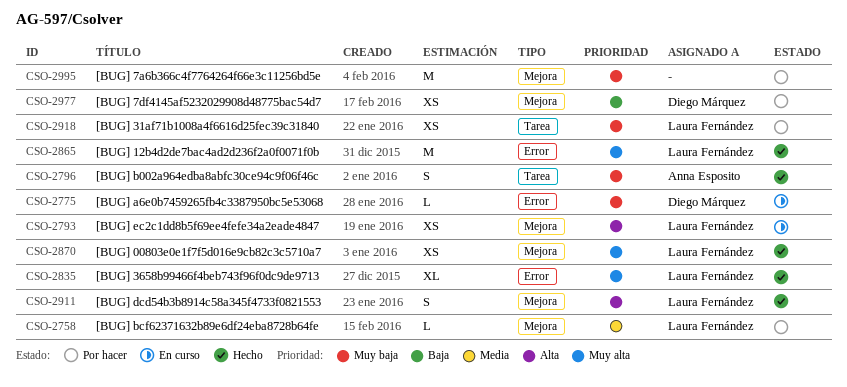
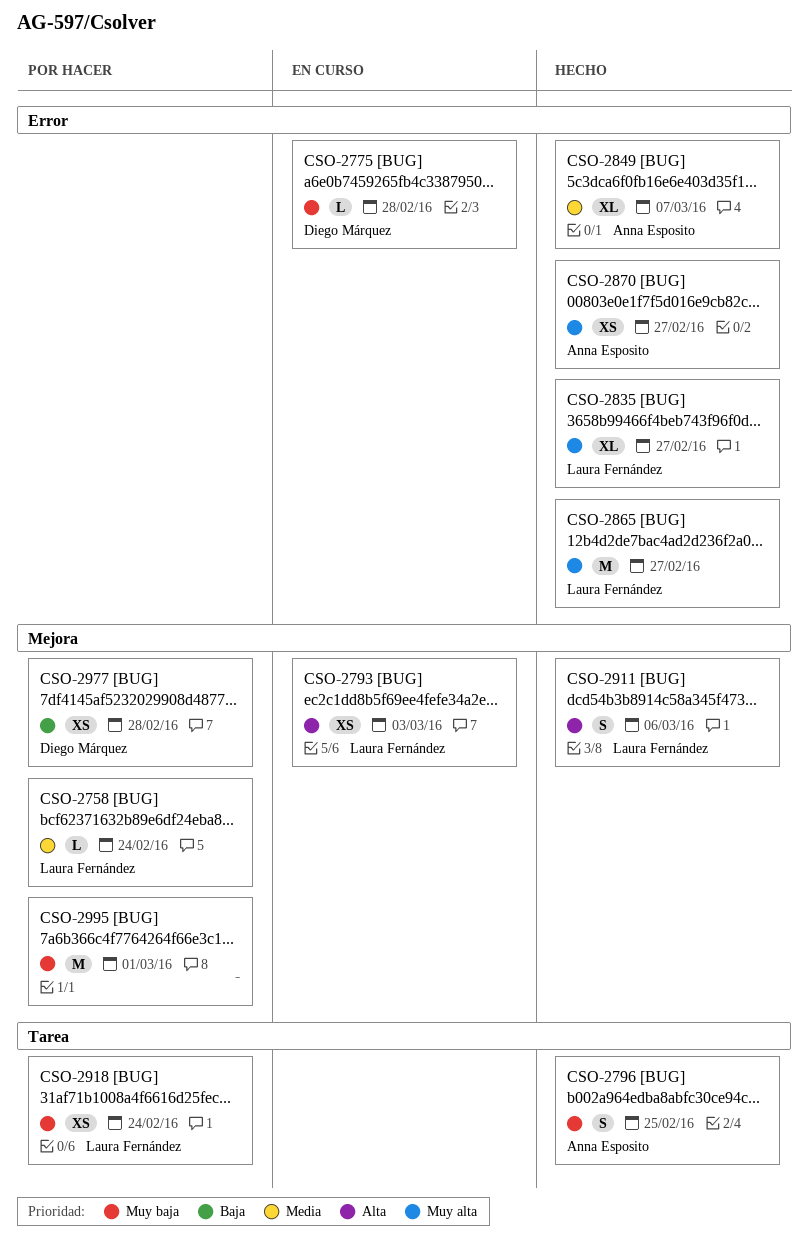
CSO-2849: none -> present
CSO-2870, owner: Laura Fernández -> Anna Esposito
CSO-2870, label: Mejora -> Error

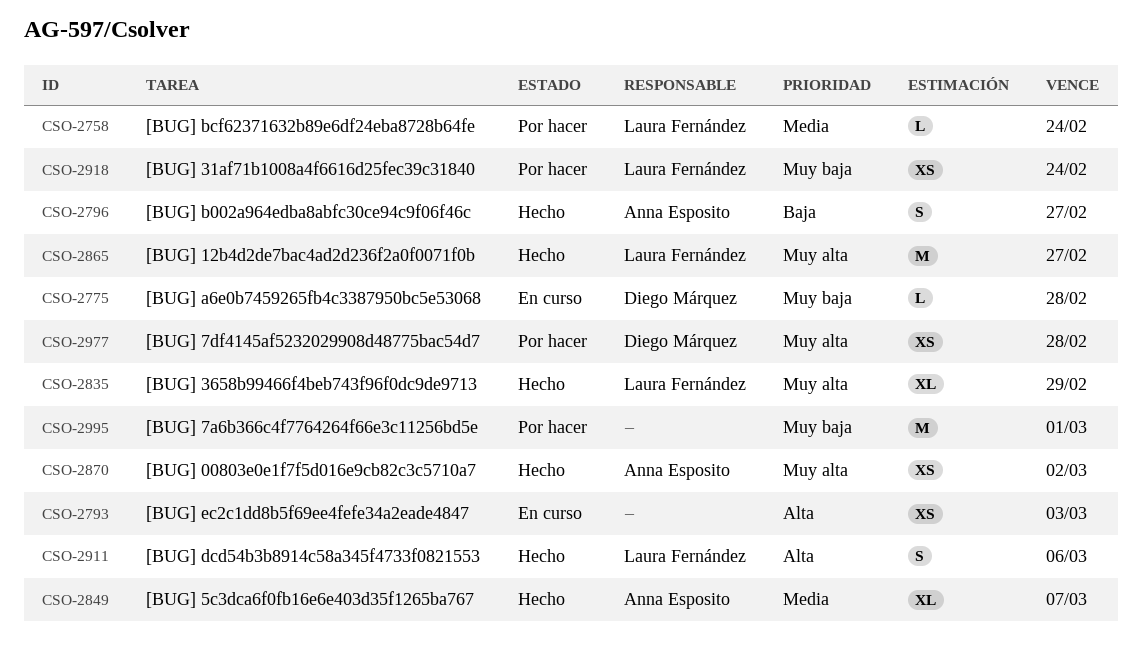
CSO-2793, owner: Laura Fernández -> none
CSO-2796, priority: Muy baja -> Baja
CSO-2796, due: Feb 25 -> Feb 27
CSO-2835, due: Feb 27 -> Feb 29
CSO-2870, due: Feb 27 -> Mar 2
CSO-2977, priority: Baja -> Muy alta

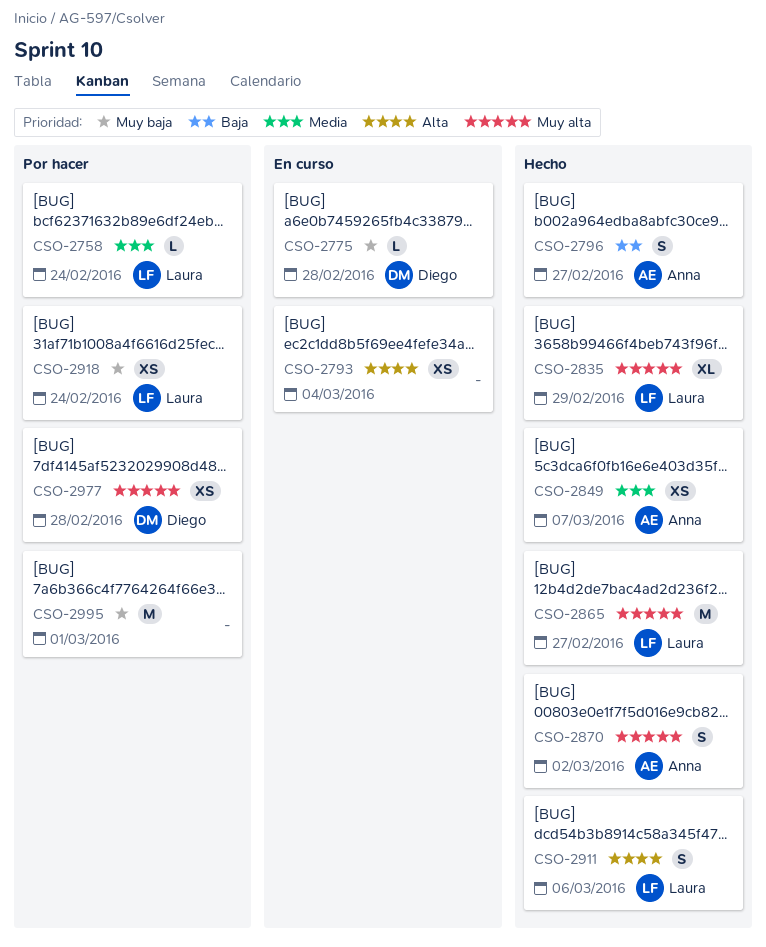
CSO-2793, due: Mar 3 -> Mar 4
CSO-2849, estimate: XL -> XS
CSO-2870, estimate: XS -> S

